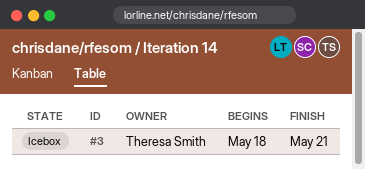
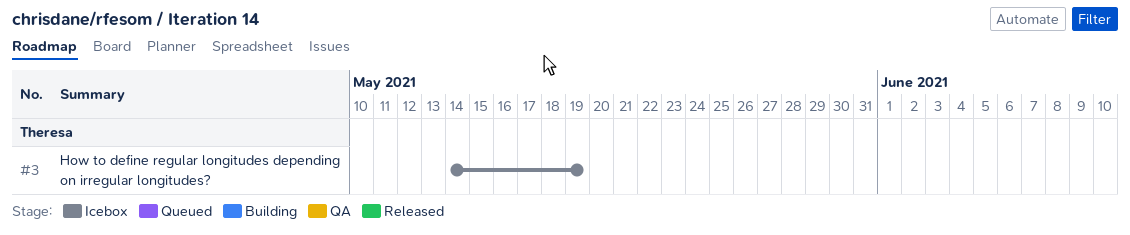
#3, start: May 18 -> May 14
#3, due: May 21 -> May 19

